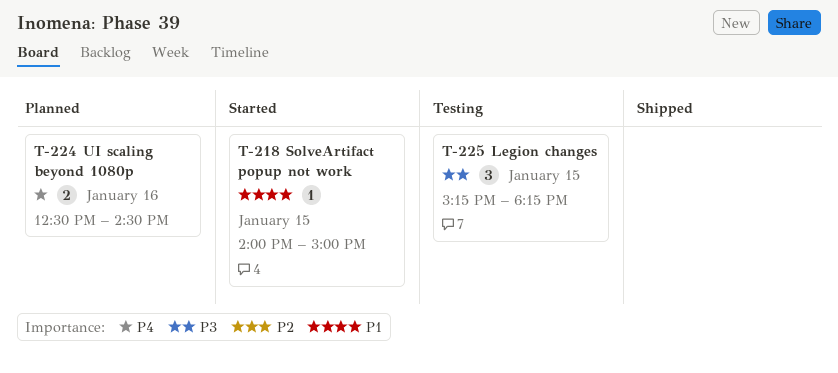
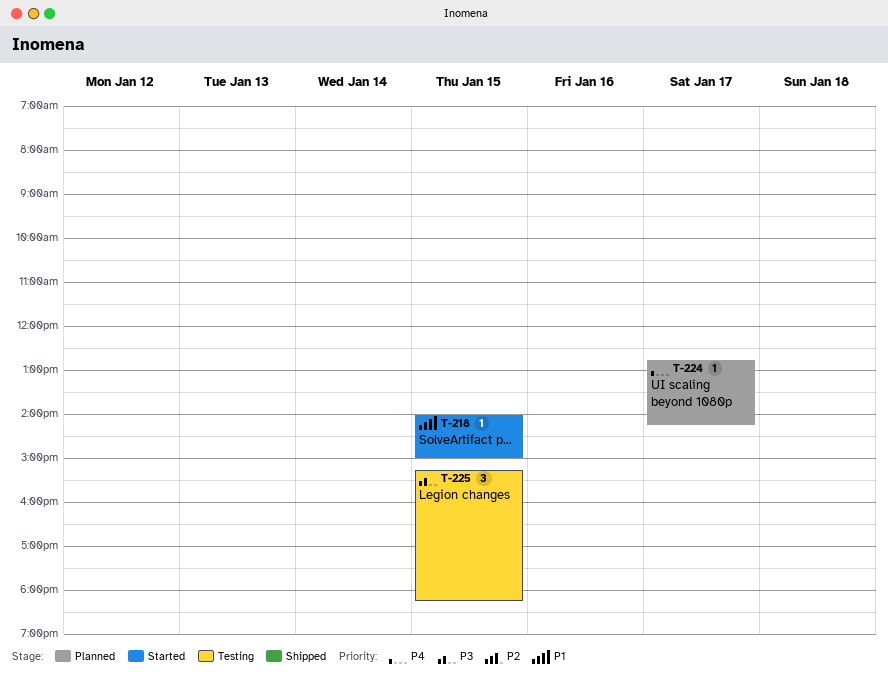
T-224, estimate: 2 -> 1
T-224, day: Jan 16 -> Jan 17
T-224, begins: 12:30 -> 12:45
T-224, ends: 14:30 -> 14:15

